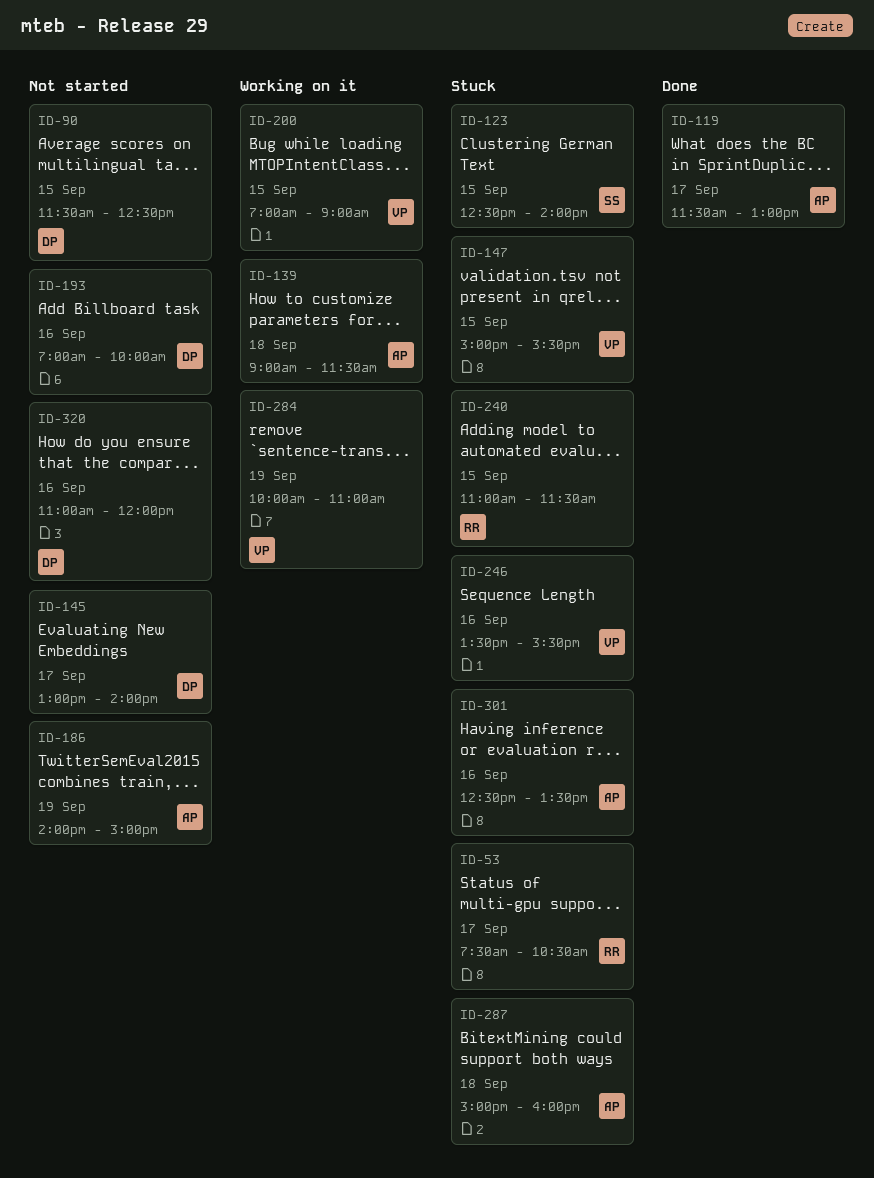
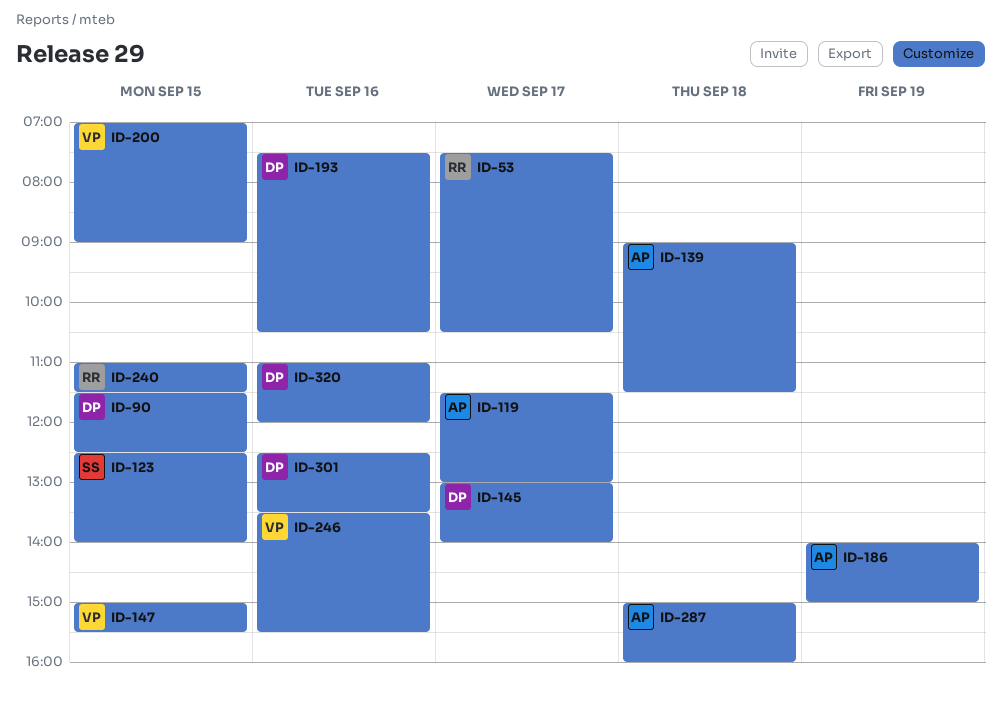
ID-193, begins: 07:00 -> 07:30
ID-193, ends: 10:00 -> 10:30
ID-284: present -> none
ID-301, owner: AP -> DP

